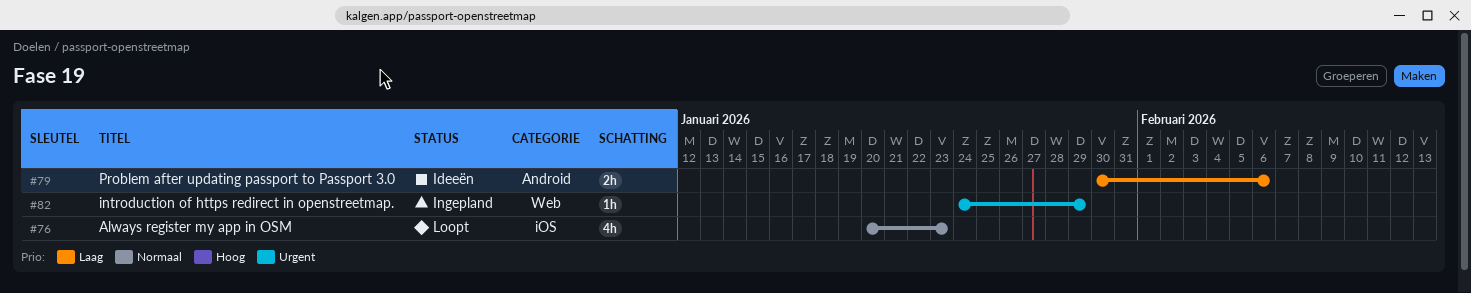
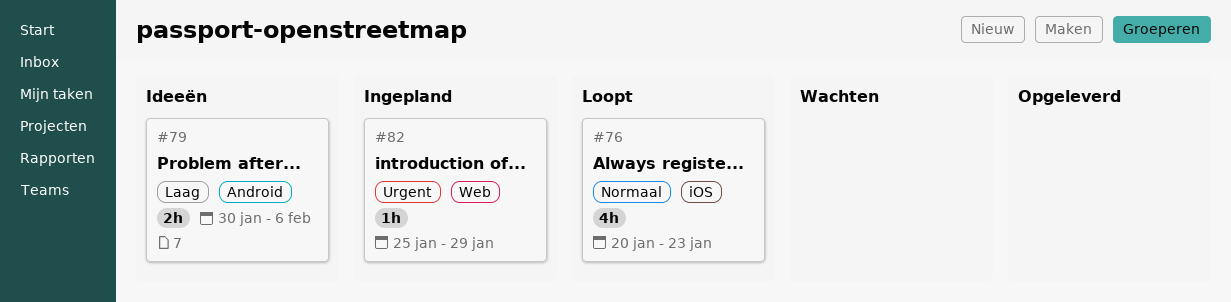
#82, start: Jan 24 -> Jan 25

